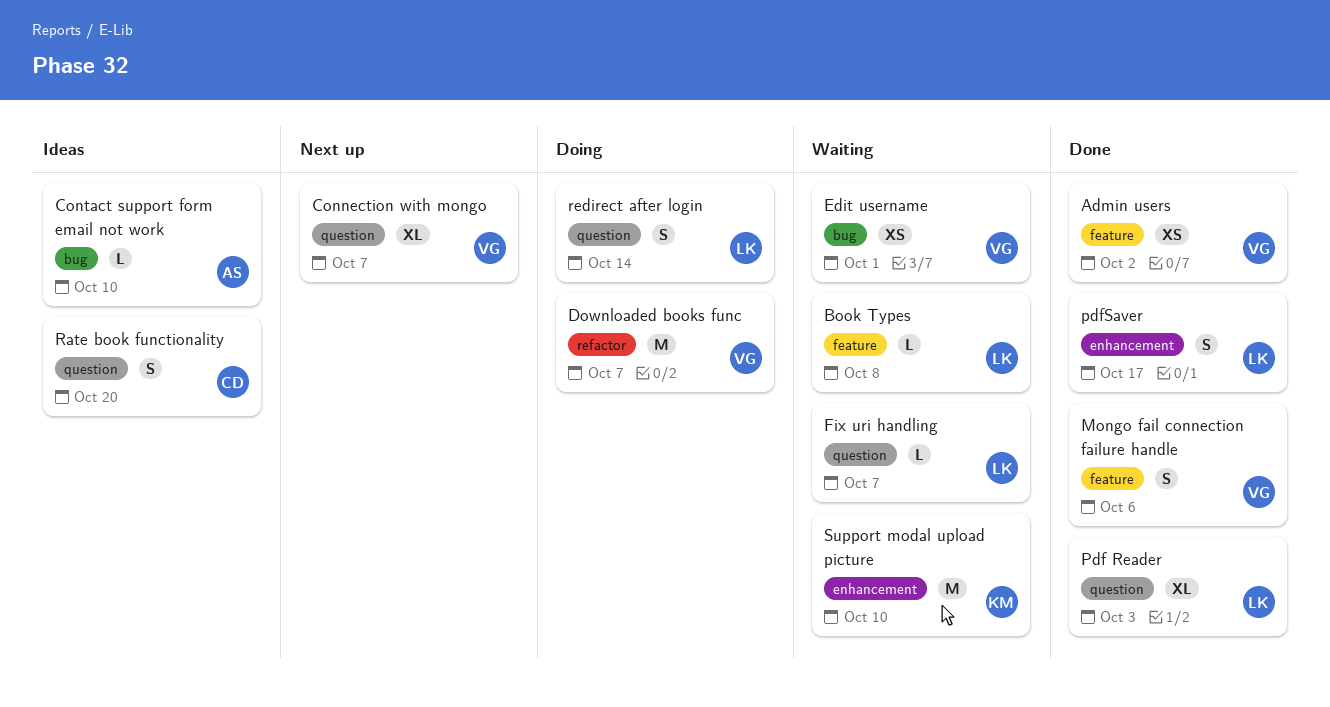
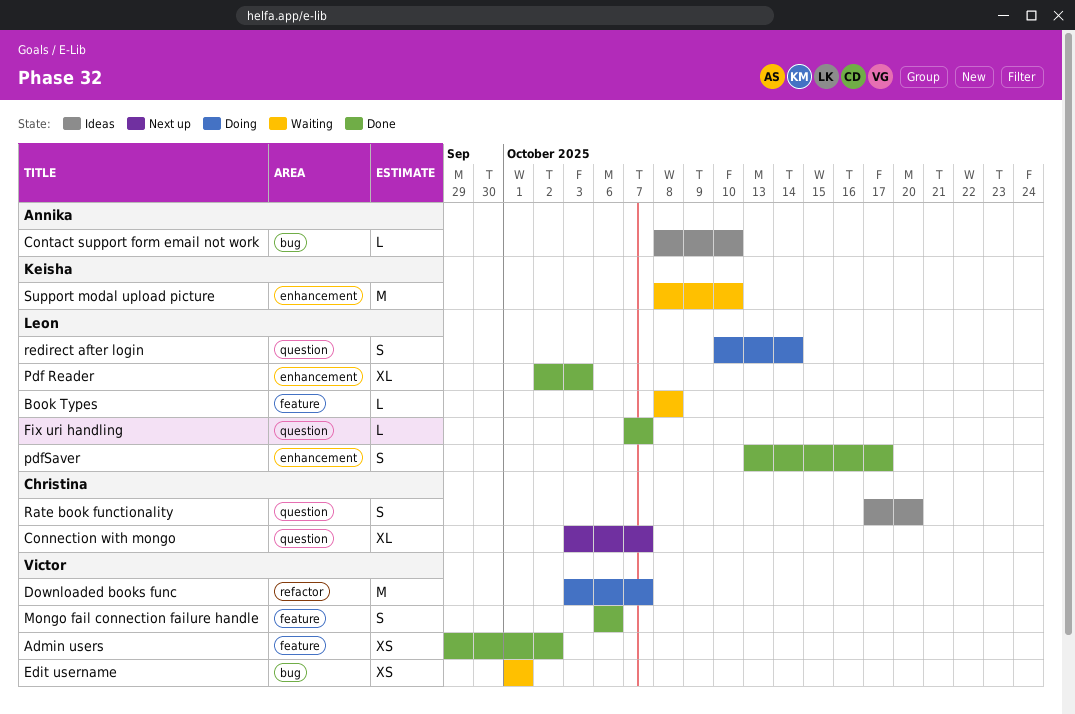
Connection with mongo, owner: Victor -> Christina
Fix uri handling, status: Waiting -> Done
Pdf Reader, label: question -> enhancement

